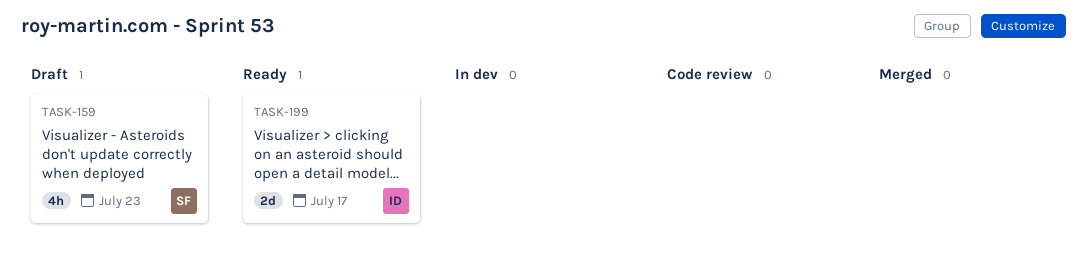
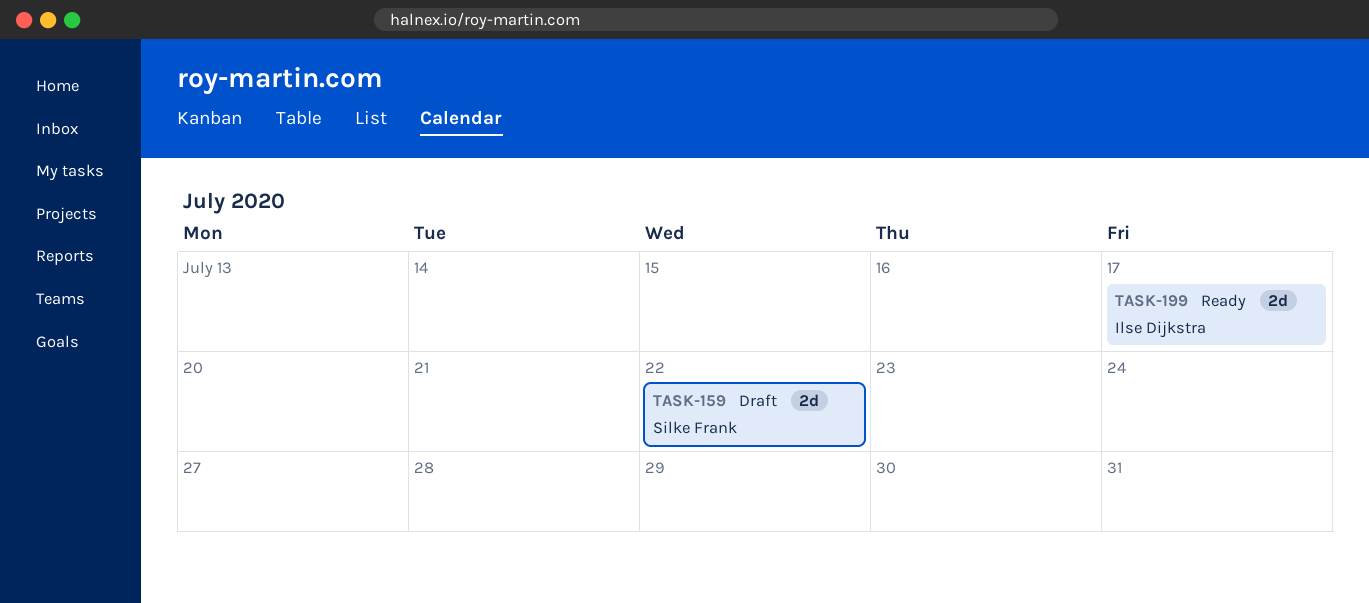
TASK-159, estimate: 4h -> 2d
TASK-159, due: Jul 23 -> Jul 22

